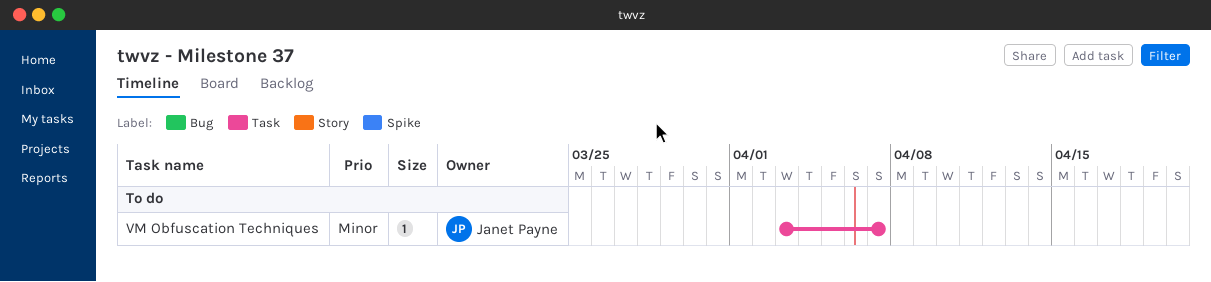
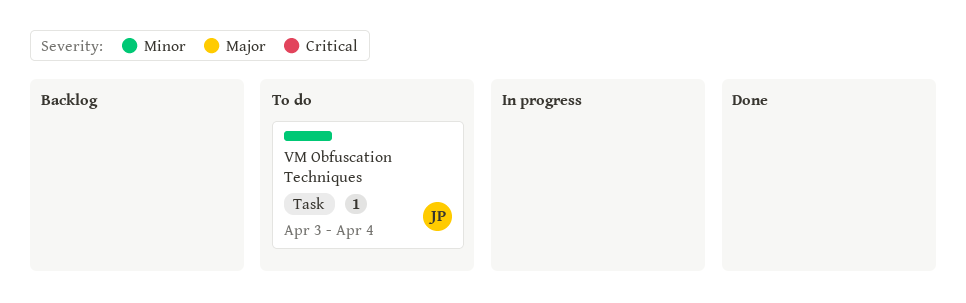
VM Obfuscation Techniques, due: Apr 7 -> Apr 4

